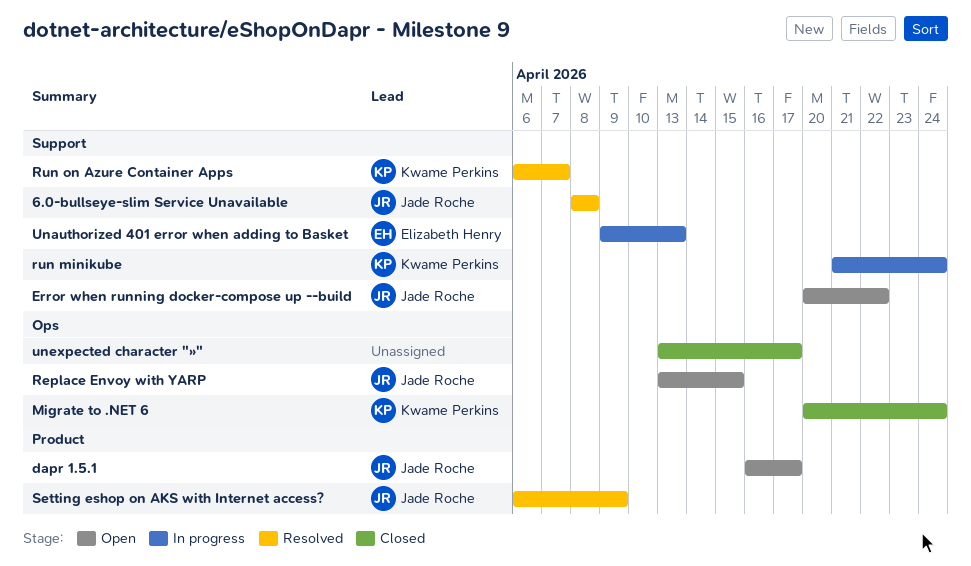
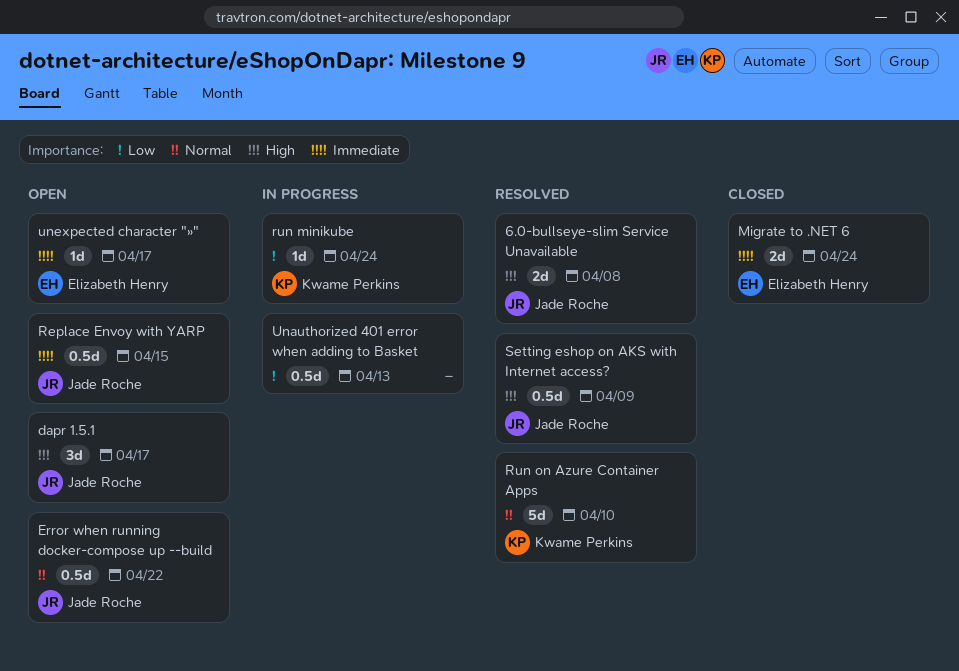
Migrate to .NET 6, owner: Kwame Perkins -> Elizabeth Henry
Run on Azure Container Apps, due: Apr 7 -> Apr 10
Unauthorized 401 error when adding to Basket, owner: Elizabeth Henry -> none
unexpected character "»", status: Closed -> Open
unexpected character "»", owner: none -> Elizabeth Henry

